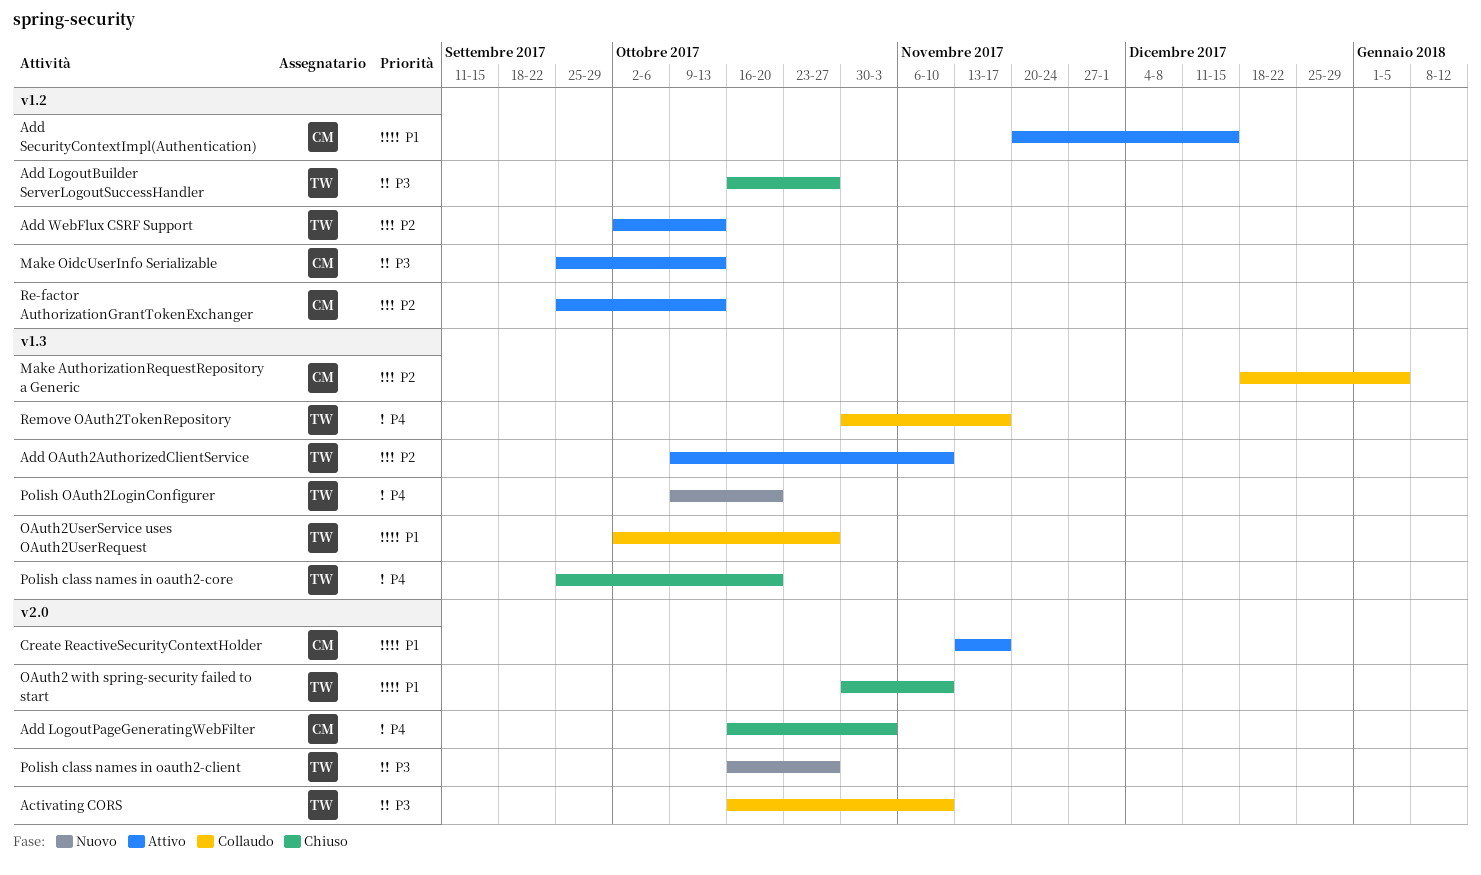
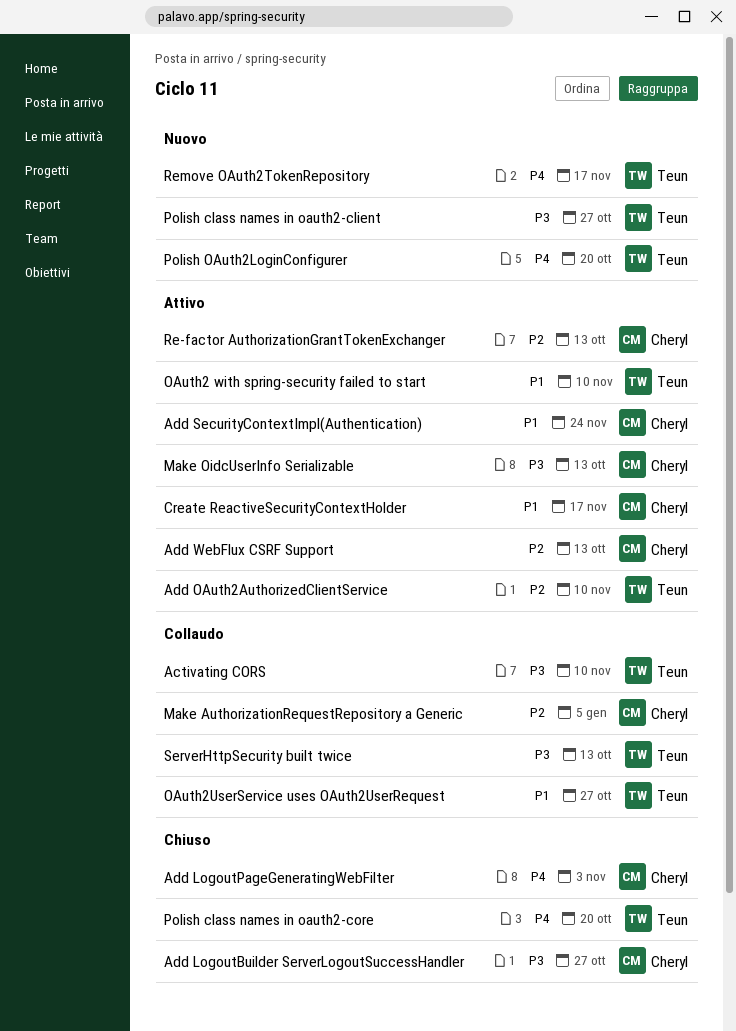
Add LogoutBuilder ServerLogoutSuccessHandler, owner: Teun -> Cheryl
Add SecurityContextImpl(Authentication), due: Dec 15 -> Nov 24
Add WebFlux CSRF Support, owner: Teun -> Cheryl
OAuth2 with spring-security failed to start, status: Chiuso -> Attivo
Remove OAuth2TokenRepository, status: Collaudo -> Nuovo
ServerHttpSecurity built twice: none -> present

